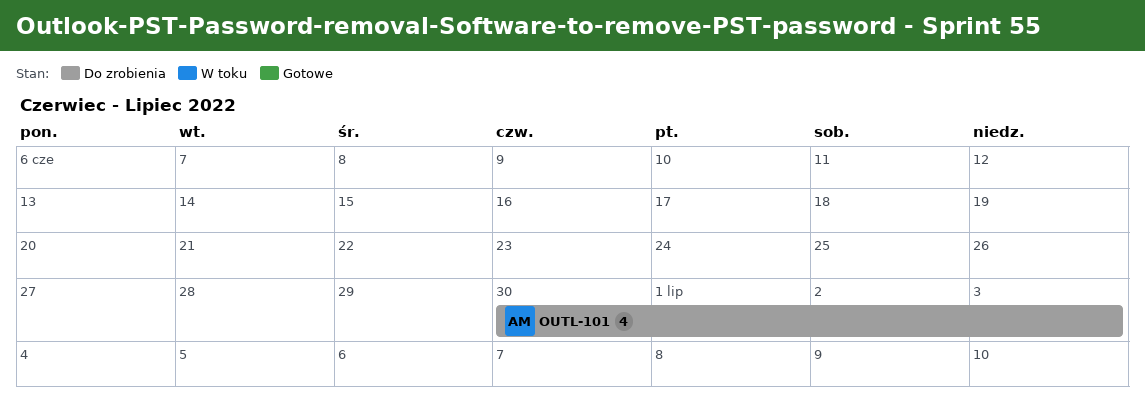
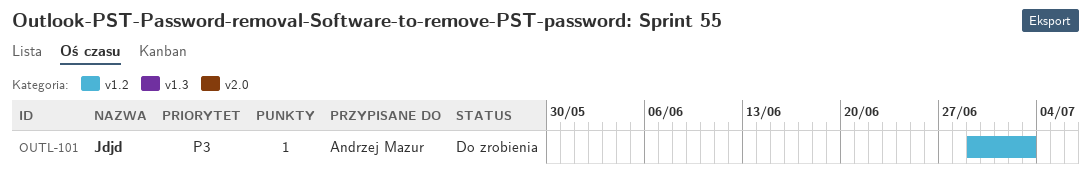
OUTL-101, estimate: 4 -> 1
OUTL-101, start: Jun 30 -> Jun 29

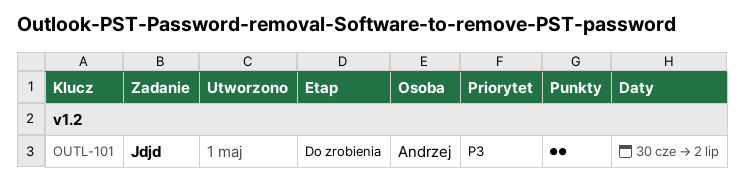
OUTL-101, estimate: 1 -> 2
OUTL-101, start: Jun 29 -> Jun 30
OUTL-101, due: Jul 3 -> Jul 2

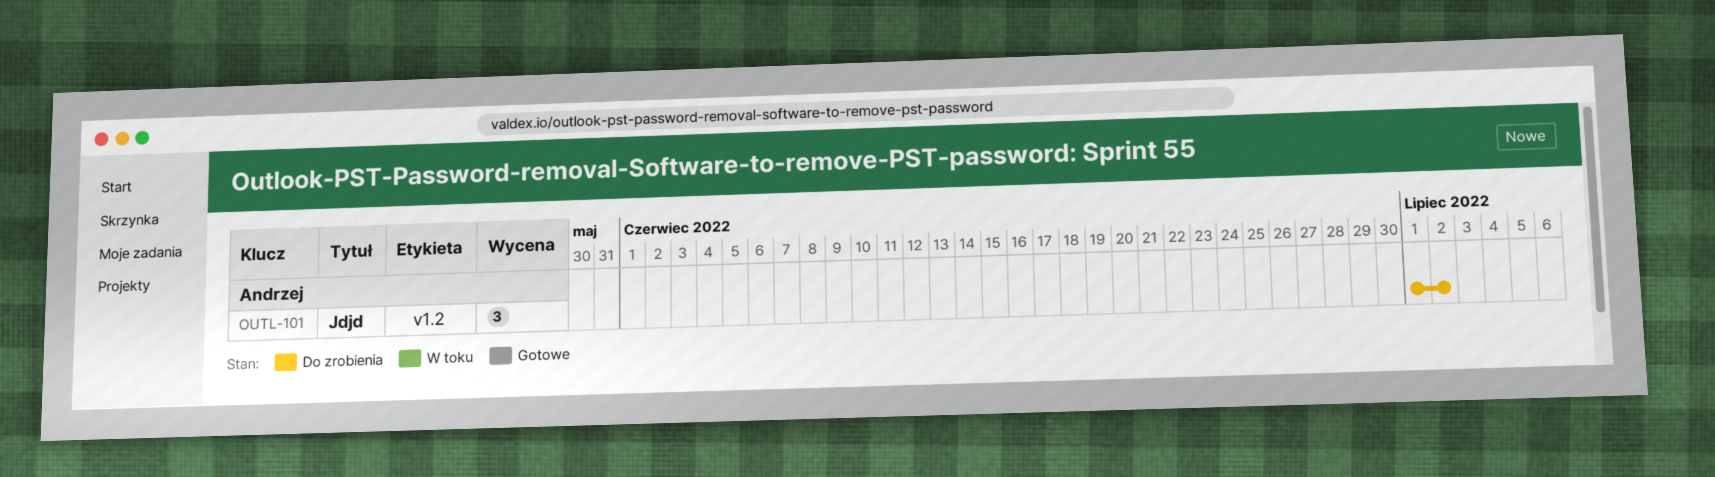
OUTL-101, estimate: 2 -> 3
OUTL-101, start: Jun 30 -> Jul 1

